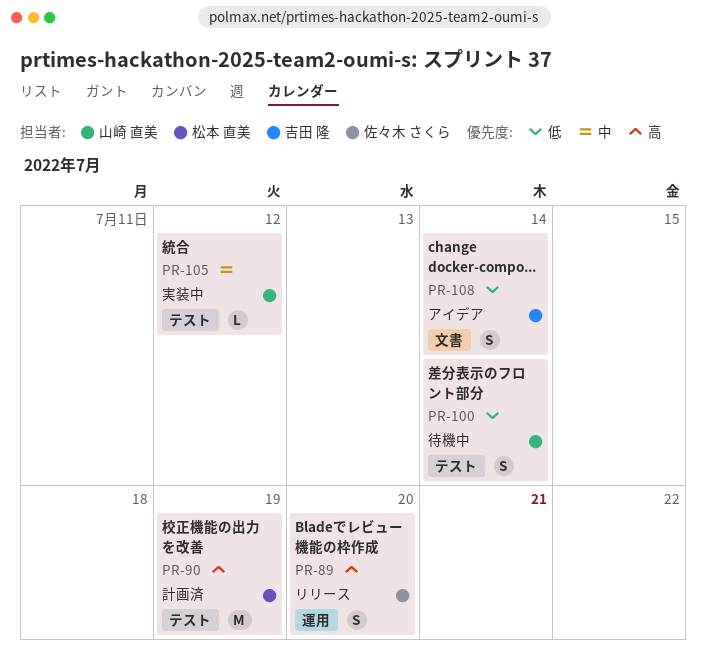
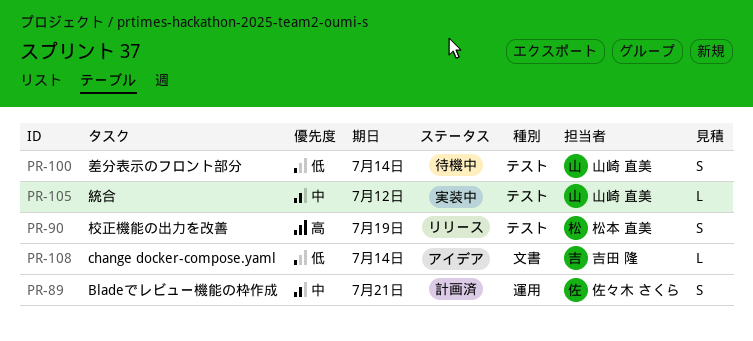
PR-89, status: リリース -> 計画済
PR-89, priority: 高 -> 中
PR-89, due: Jul 20 -> Jul 21
PR-90, status: 計画済 -> リリース
PR-90, estimate: M -> S
PR-108, estimate: S -> L

